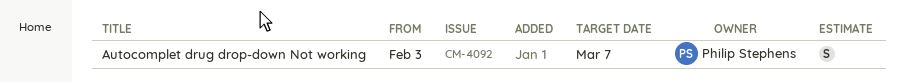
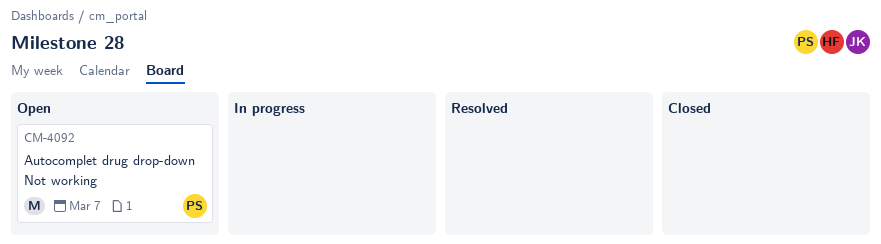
CM-4092, estimate: S -> M

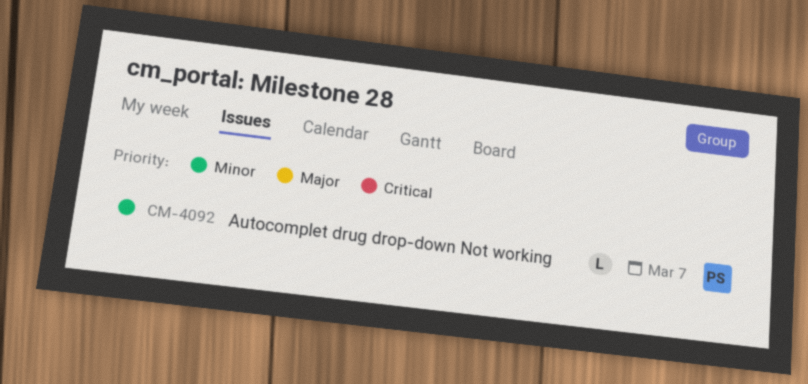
CM-4092, estimate: M -> L

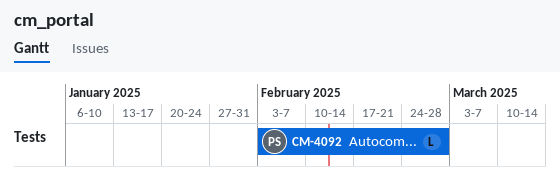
CM-4092, due: Mar 7 -> Feb 28

